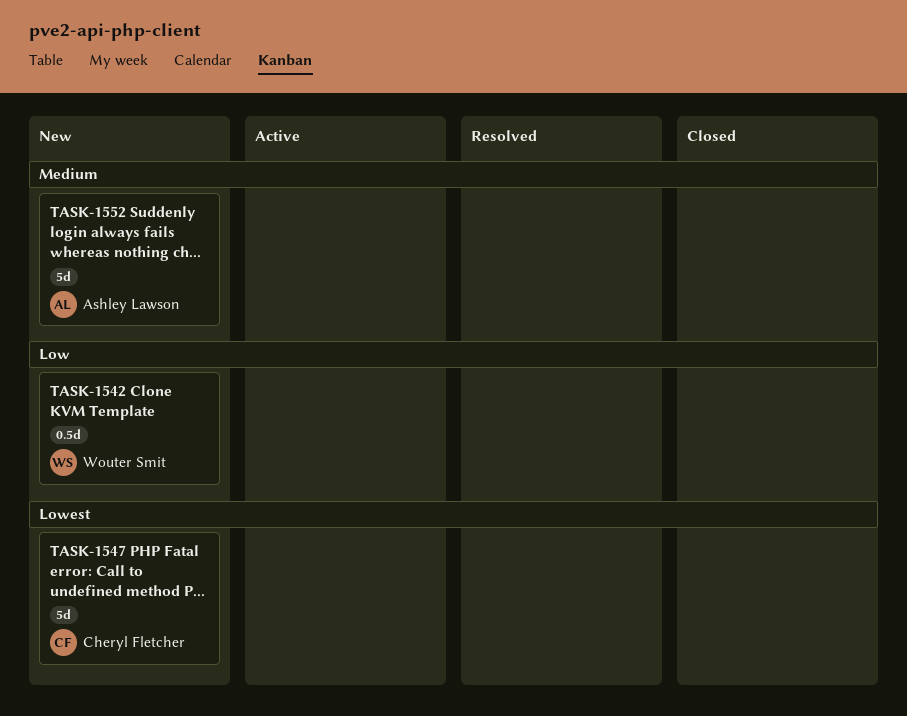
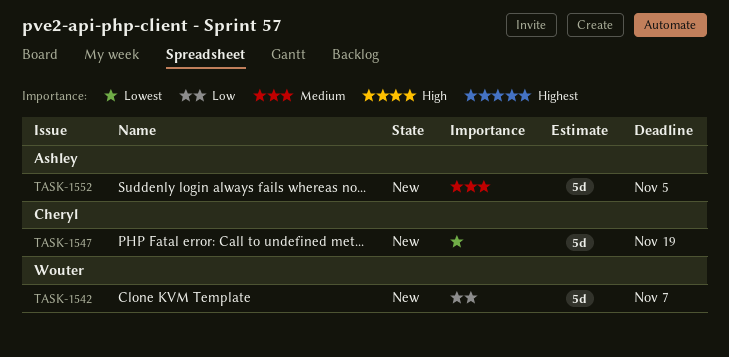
TASK-1542, estimate: 0.5d -> 5d

